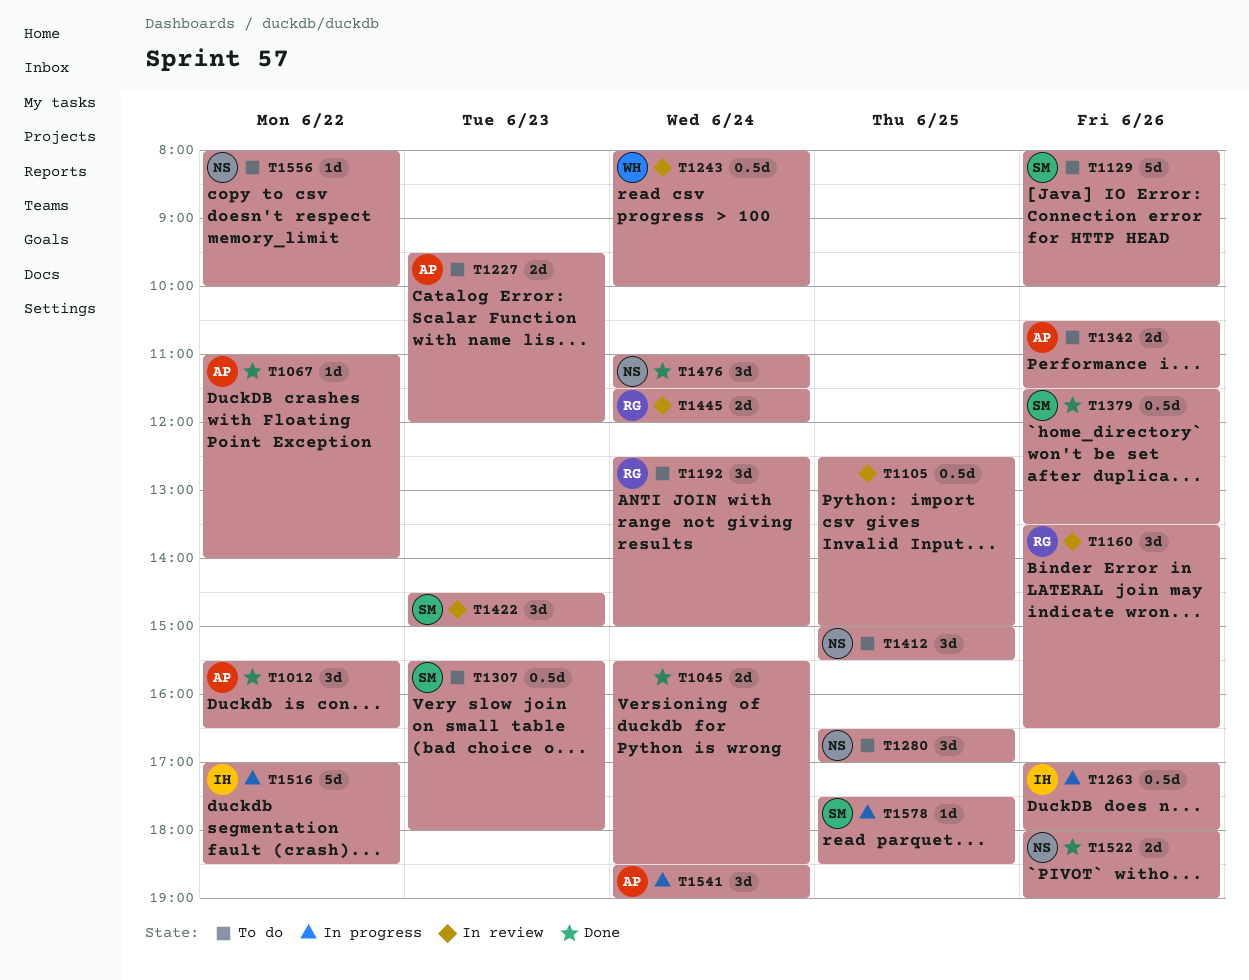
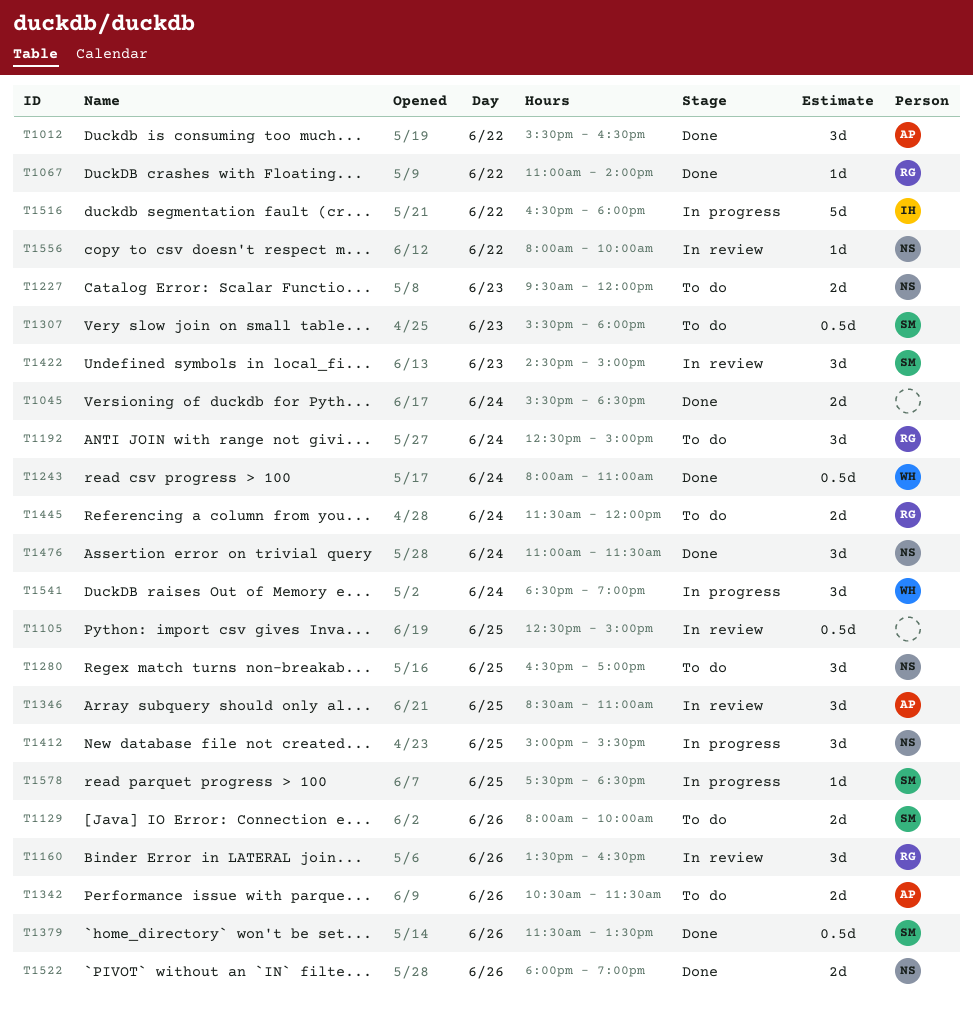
T1067, owner: AP -> RG
T1129, estimate: 5d -> 2d
T1227, owner: AP -> NS
T1243, status: In review -> Done
T1243, ends: 10:00 -> 11:00
T1263: present -> none
T1346: none -> present
T1412, status: To do -> In progress
T1445, status: In review -> To do
T1516, begins: 17:00 -> 16:30
T1516, ends: 18:30 -> 18:00
T1541, owner: AP -> WH
T1556, status: To do -> In review

